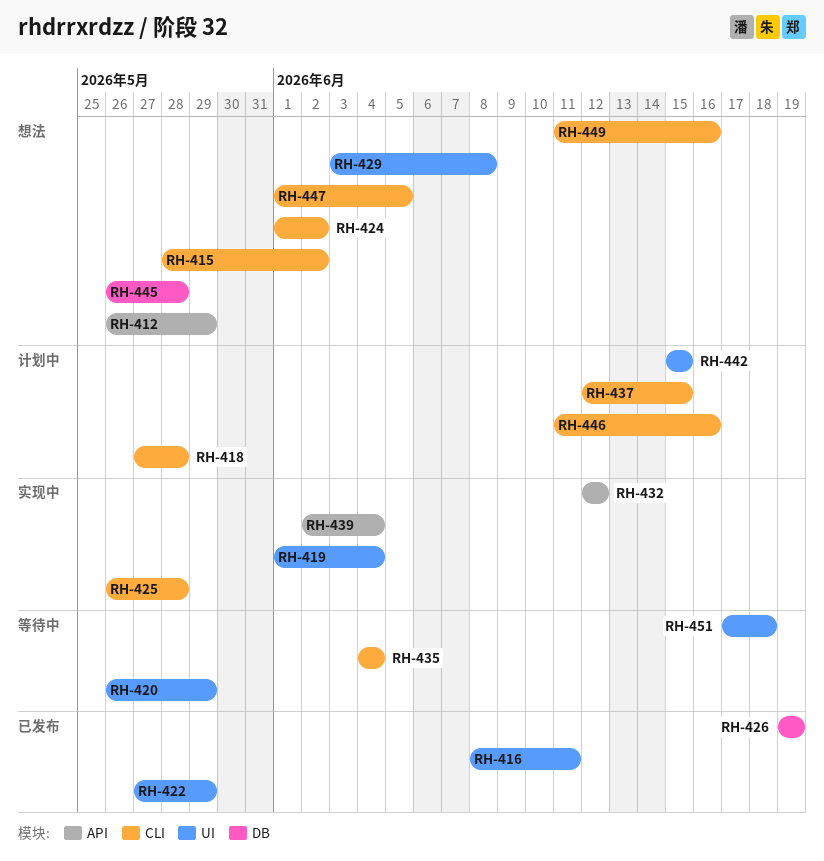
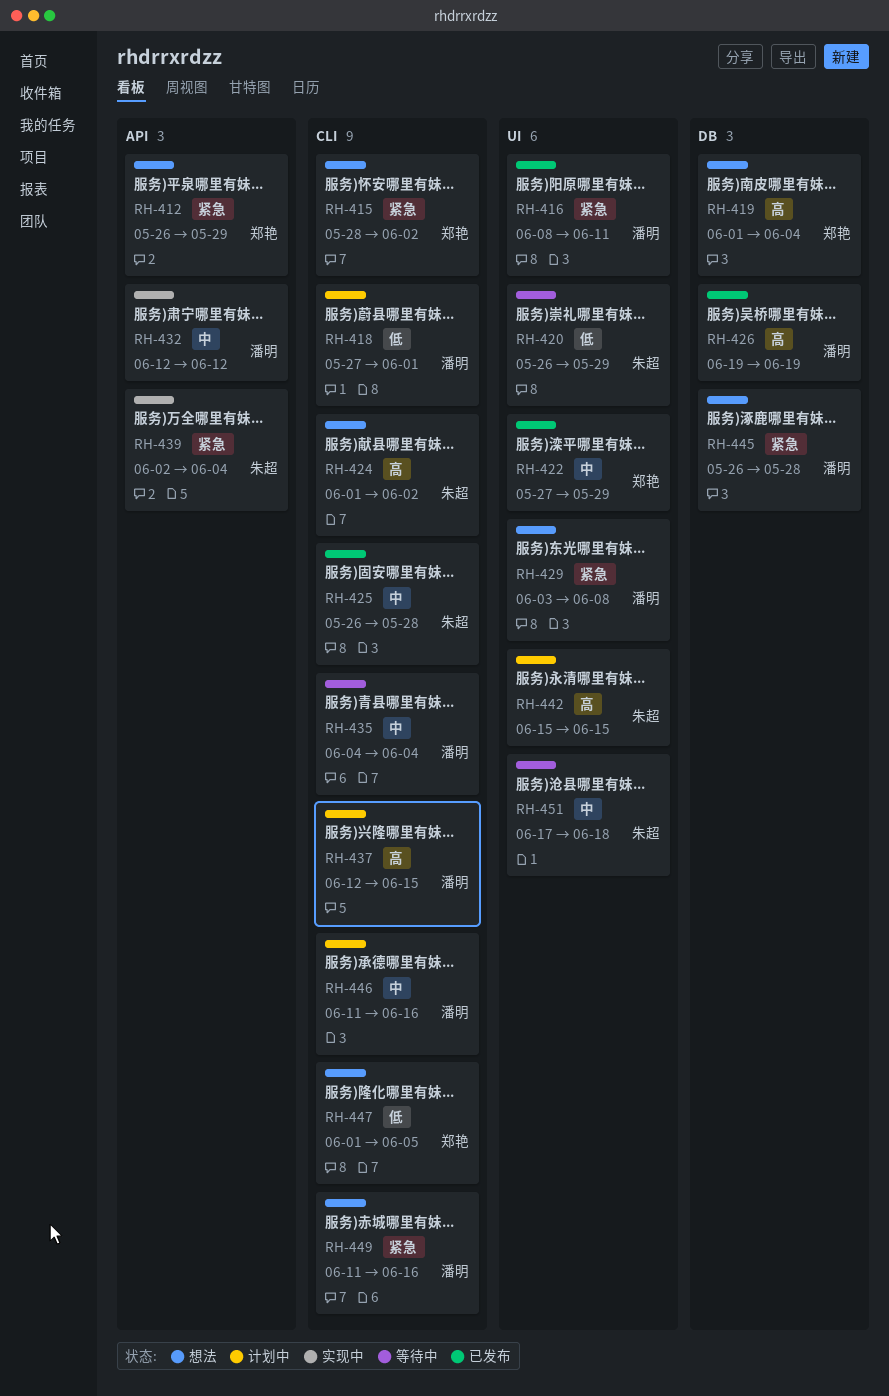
RH-418, due: May 28 -> Jun 1
RH-419, status: 实现中 -> 想法
RH-419, label: UI -> DB
RH-425, status: 实现中 -> 已发布

